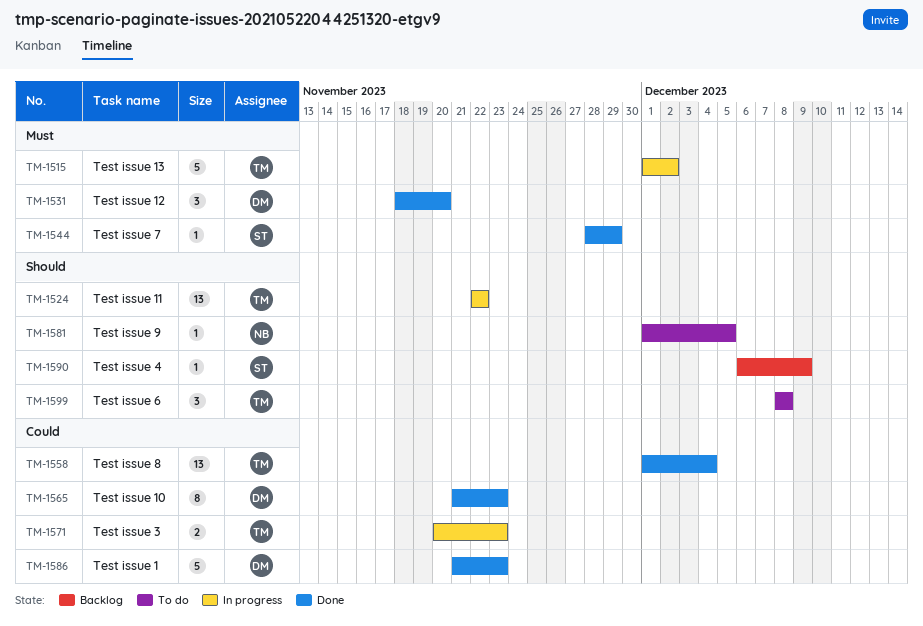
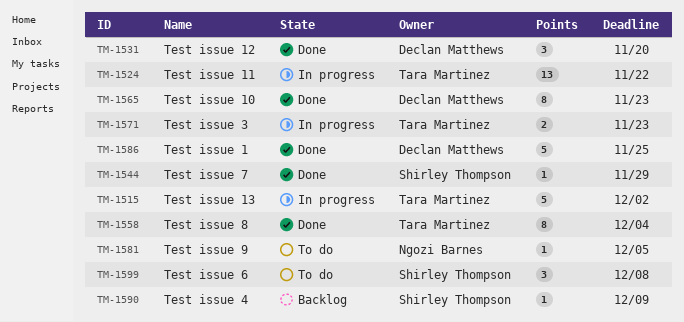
TM-1558, estimate: 13 -> 8
TM-1586, due: Nov 23 -> Nov 25
TM-1599, owner: Tara Martinez -> Shirley Thompson

